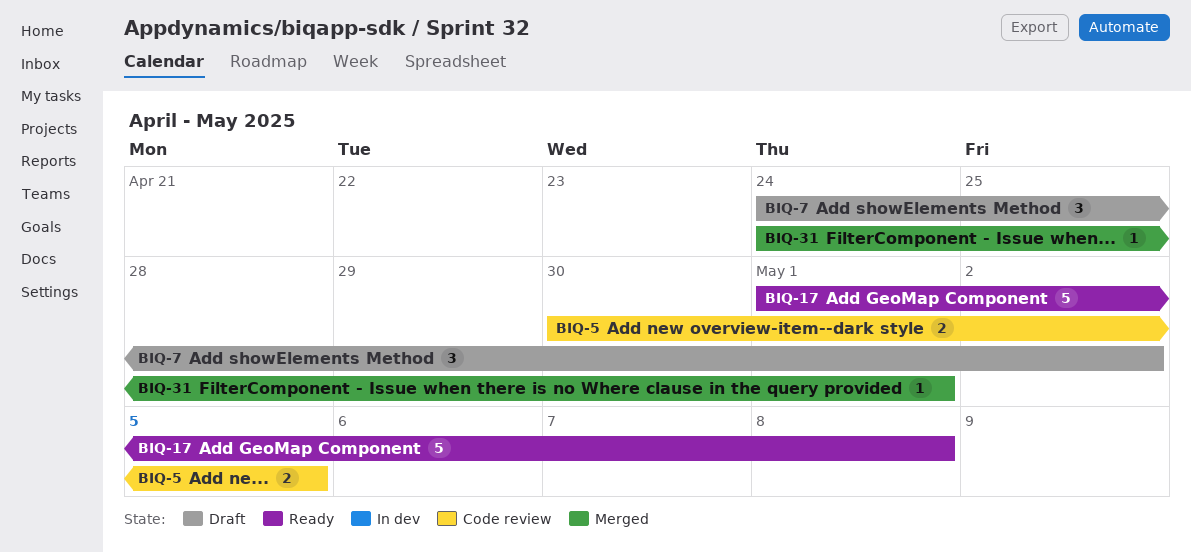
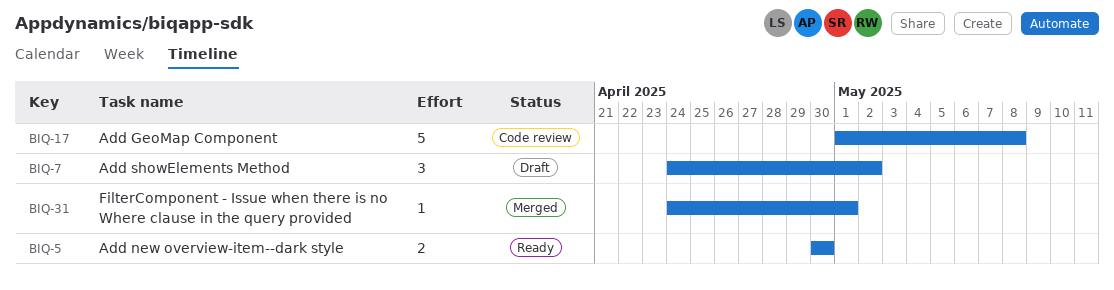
BIQ-5, status: Code review -> Ready
BIQ-5, due: May 5 -> Apr 30
BIQ-17, status: Ready -> Code review

